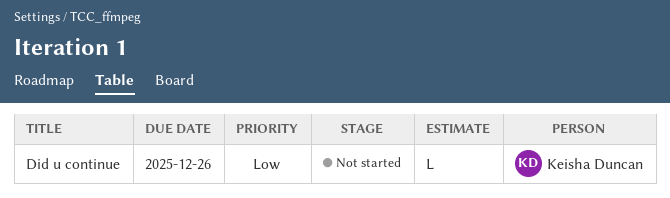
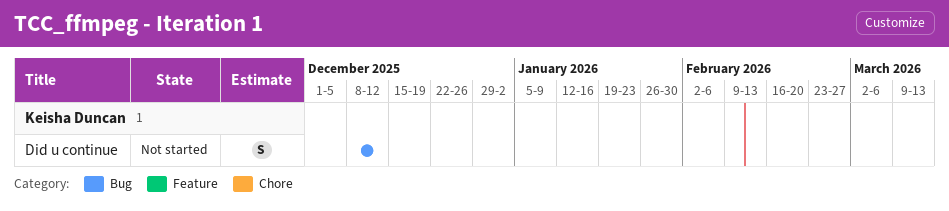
Did u continue, estimate: L -> S
Did u continue, due: Dec 26 -> Dec 12

